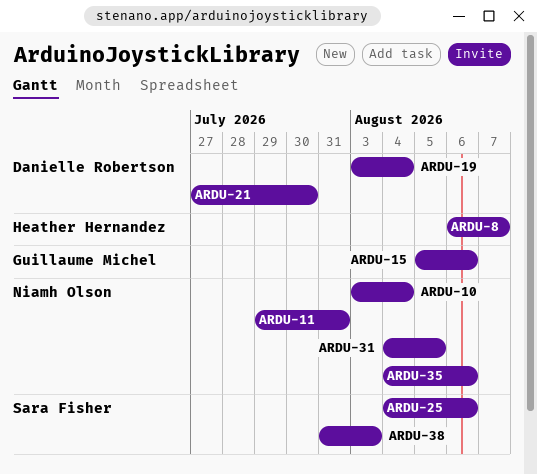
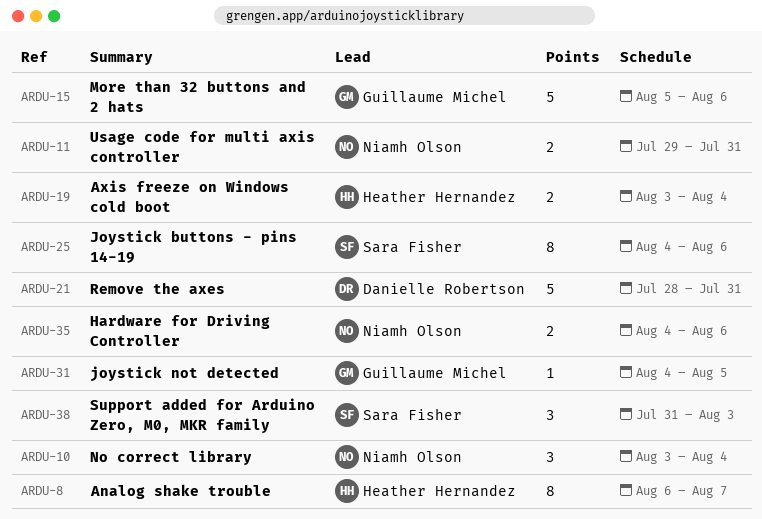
ARDU-19, owner: Danielle Robertson -> Heather Hernandez
ARDU-21, start: Jul 27 -> Jul 28
ARDU-21, due: Jul 30 -> Jul 31
ARDU-31, owner: Niamh Olson -> Guillaume Michel

